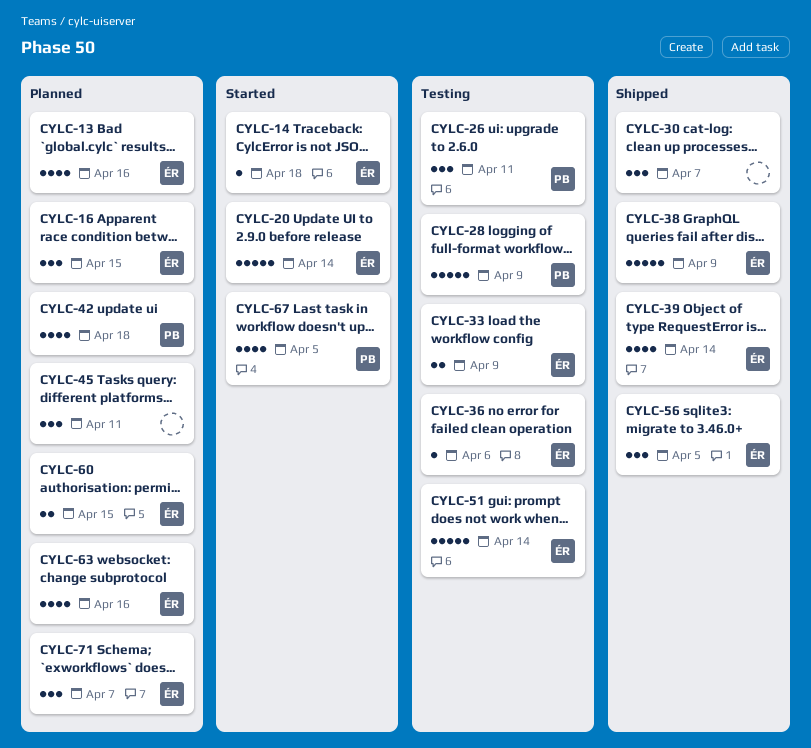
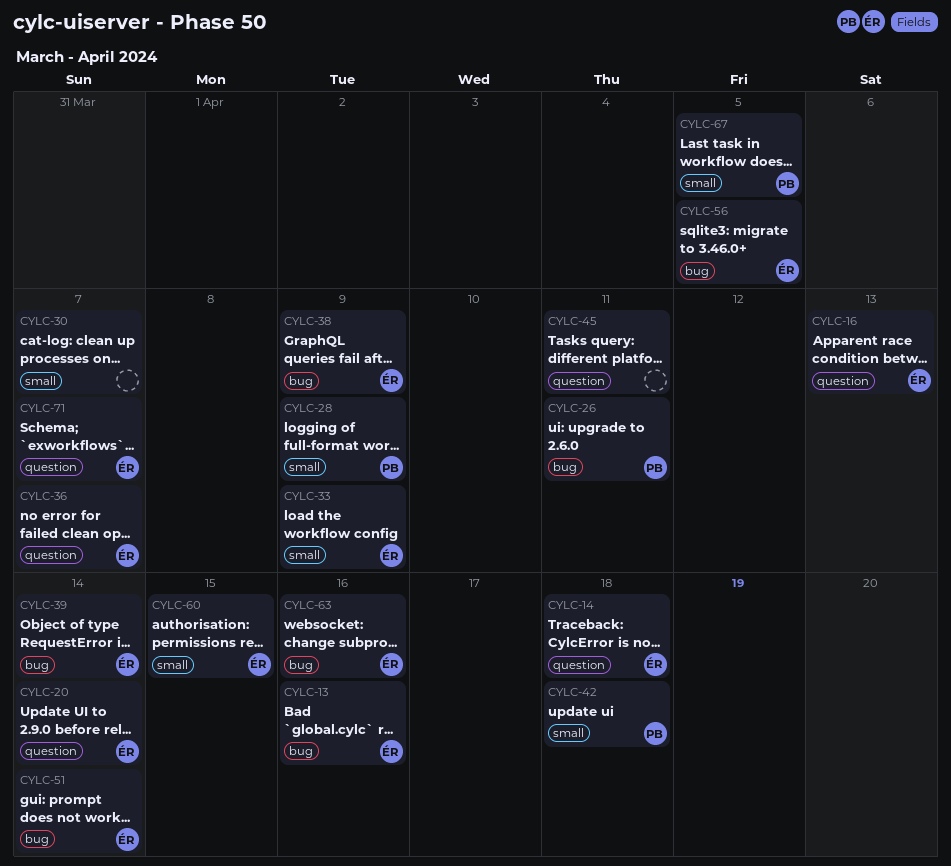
CYLC-16, due: Apr 15 -> Apr 13
CYLC-36, due: Apr 6 -> Apr 7

